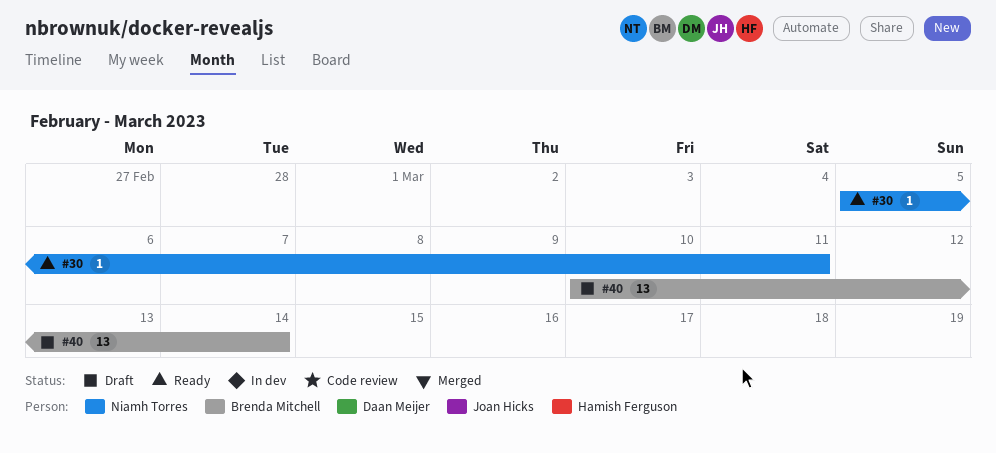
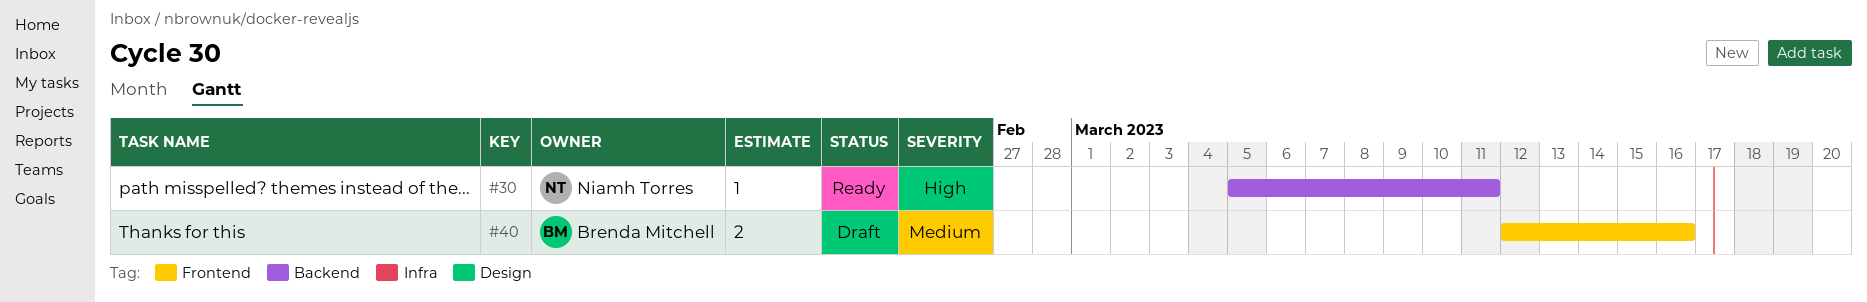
#40, estimate: 13 -> 2
#40, start: Mar 10 -> Mar 12
#40, due: Mar 14 -> Mar 16

